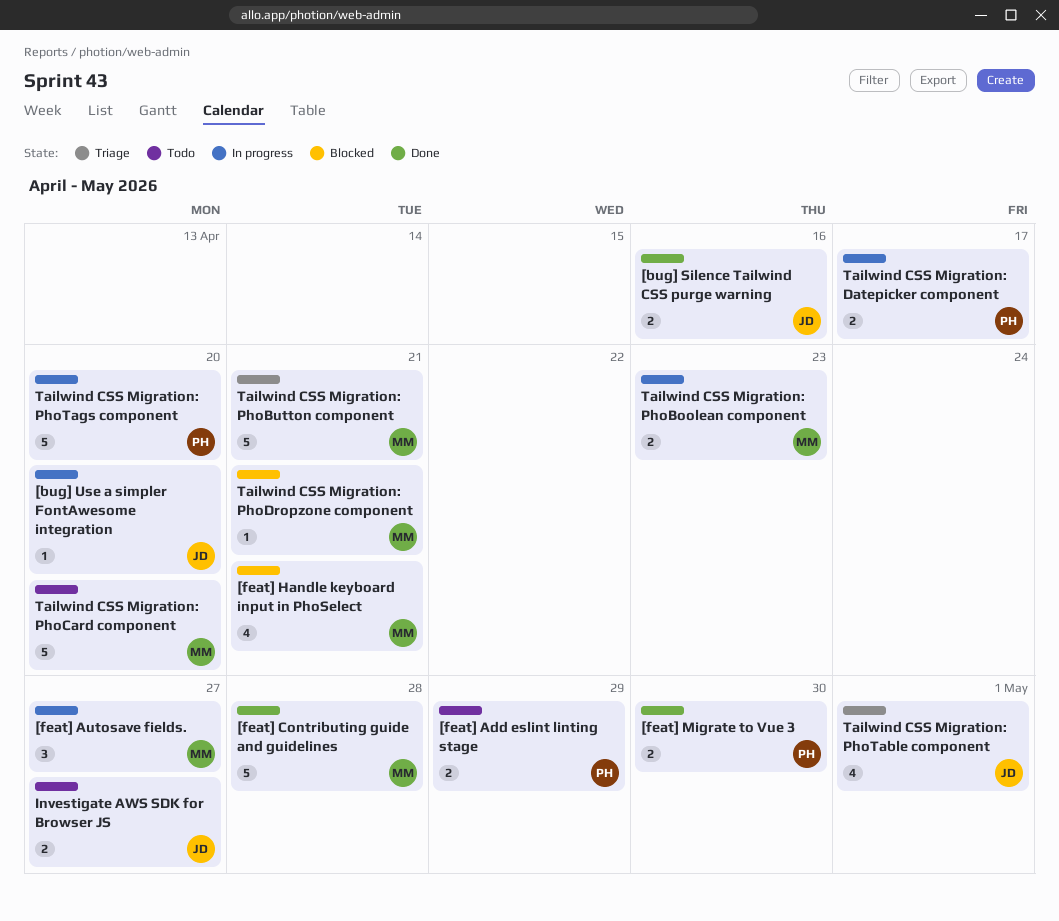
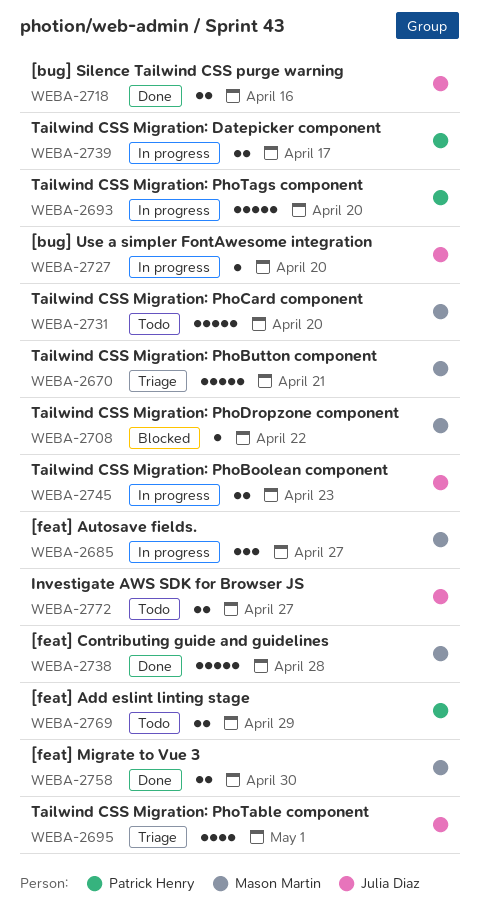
[feat] Handle keyboard input in PhoSelect: present -> none
[feat] Migrate to Vue 3, owner: Patrick Henry -> Mason Martin
Tailwind CSS Migration: PhoBoolean component, owner: Mason Martin -> Julia Diaz
Tailwind CSS Migration: PhoDropzone component, due: Apr 21 -> Apr 22

